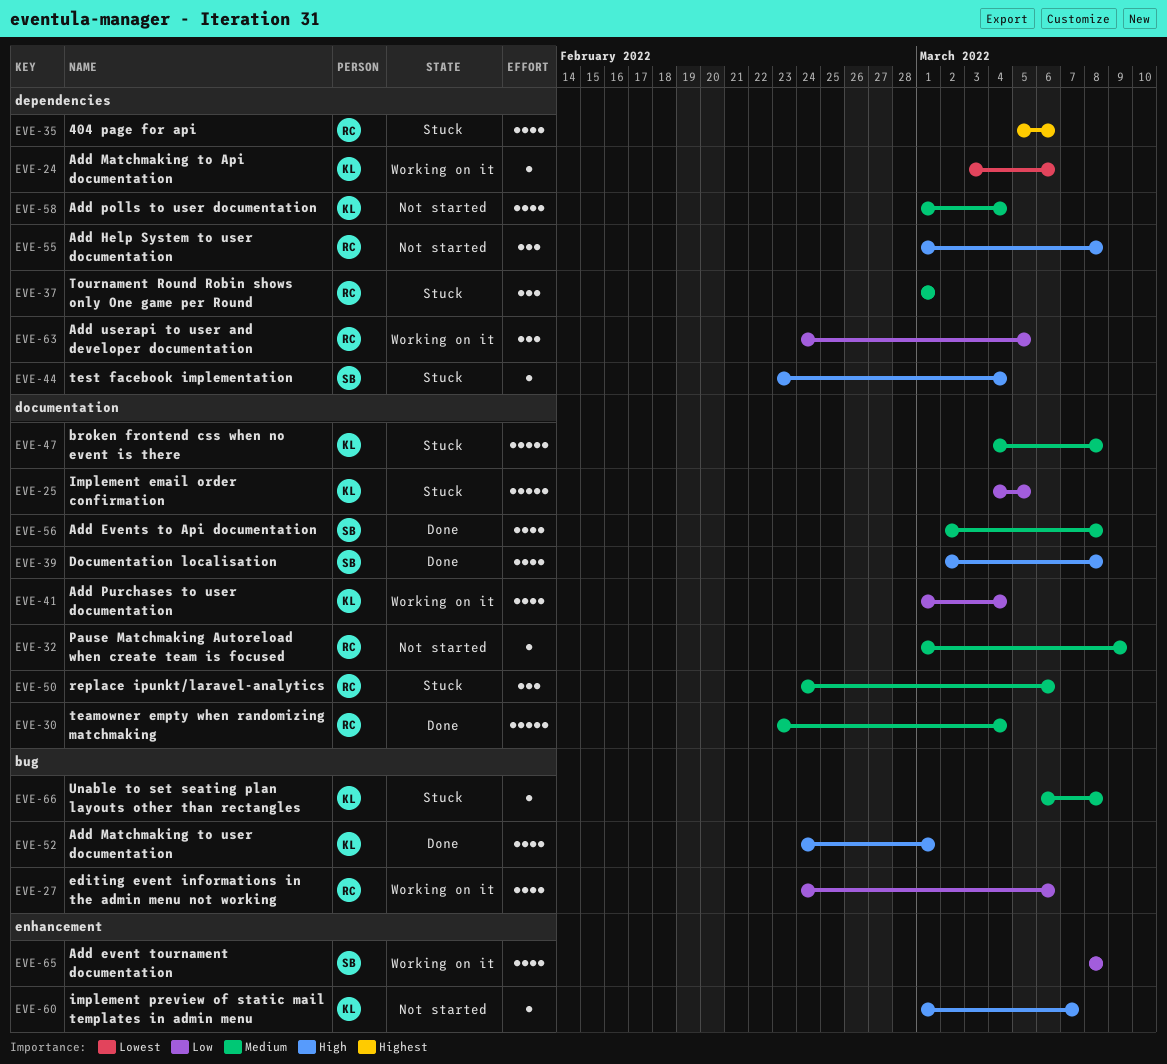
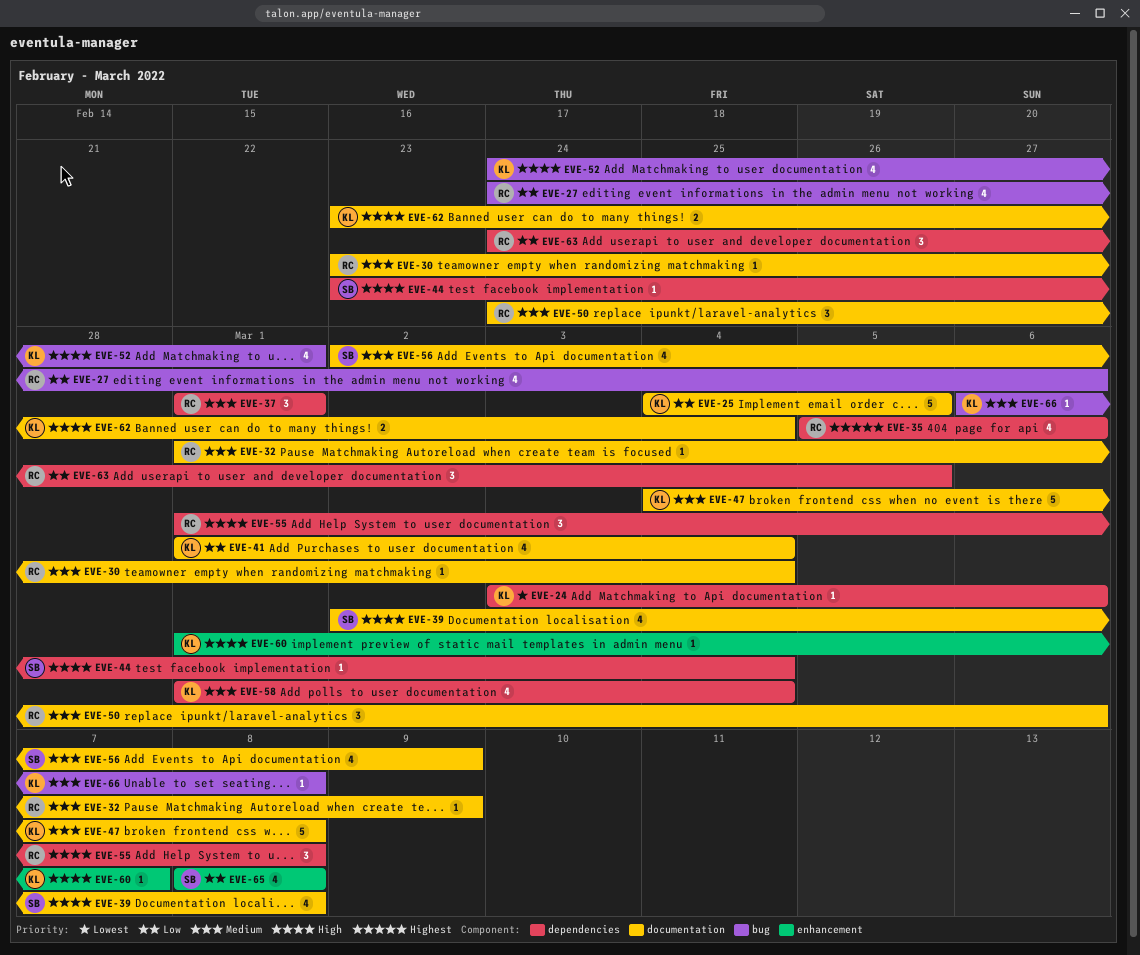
EVE-30, estimate: 5 -> 1
EVE-56, due: Mar 8 -> Mar 9
EVE-62: none -> present

